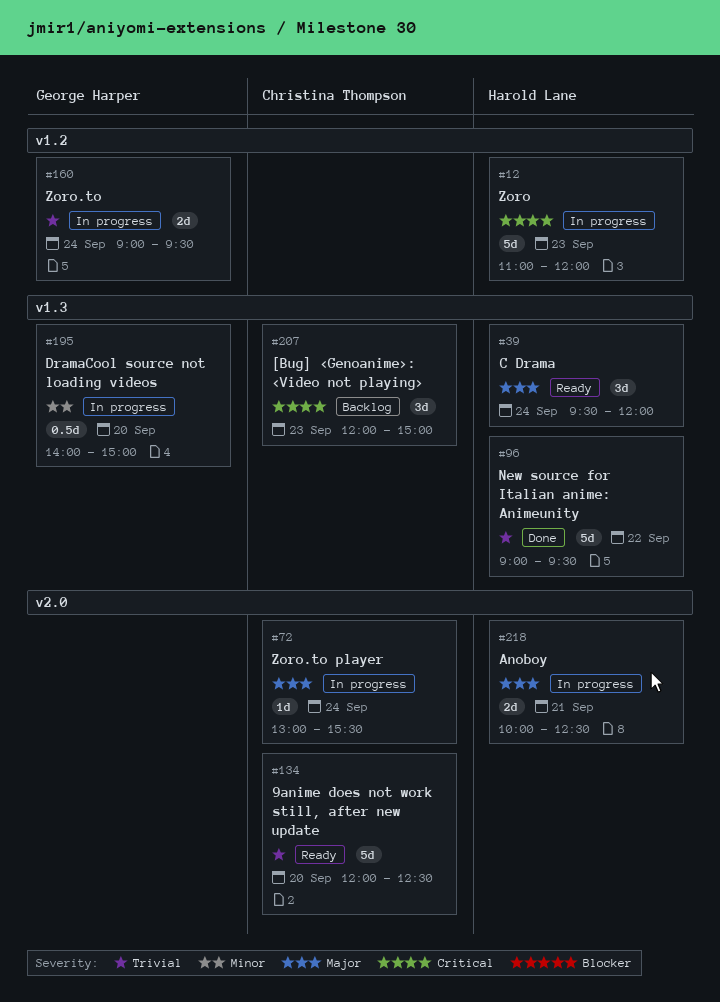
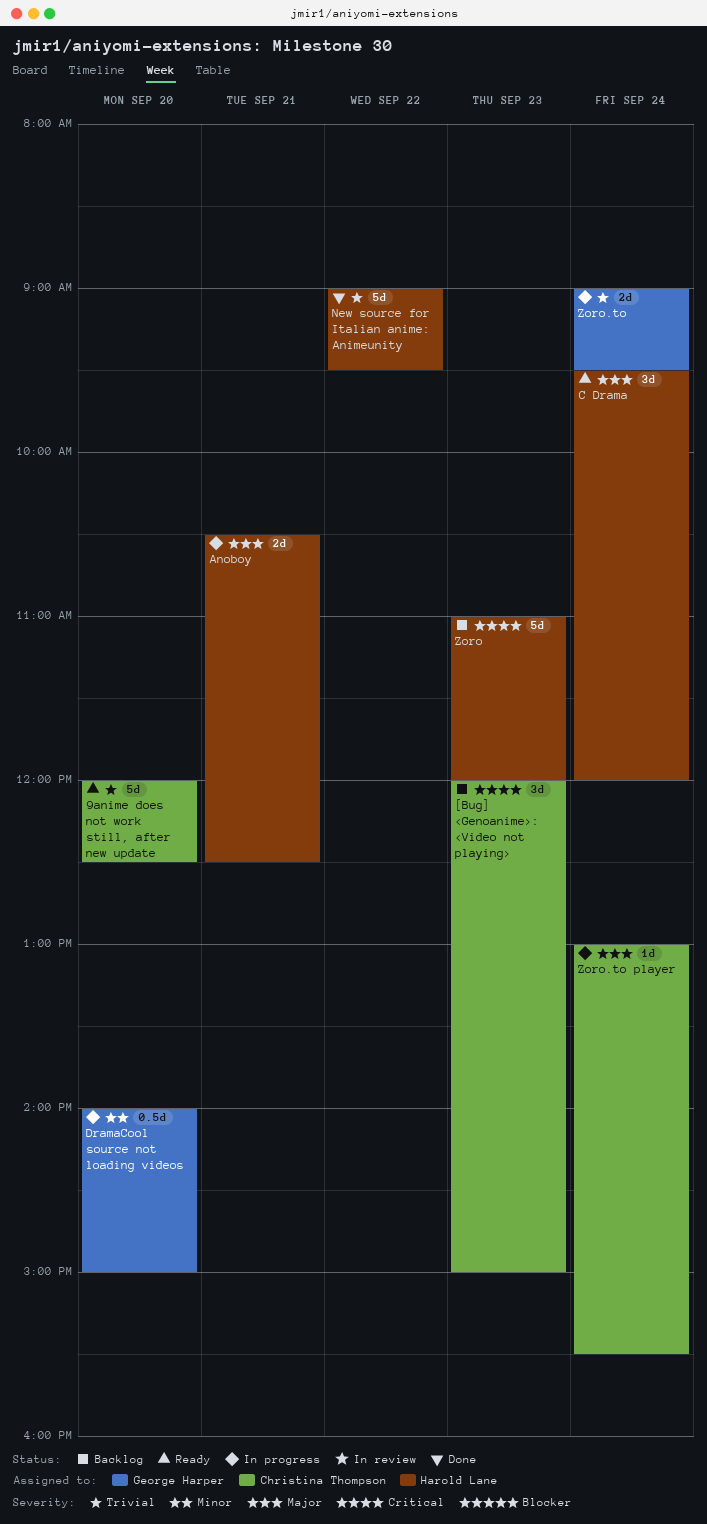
Anoboy, begins: 10:00 -> 10:30
Zoro, status: In progress -> Backlog

